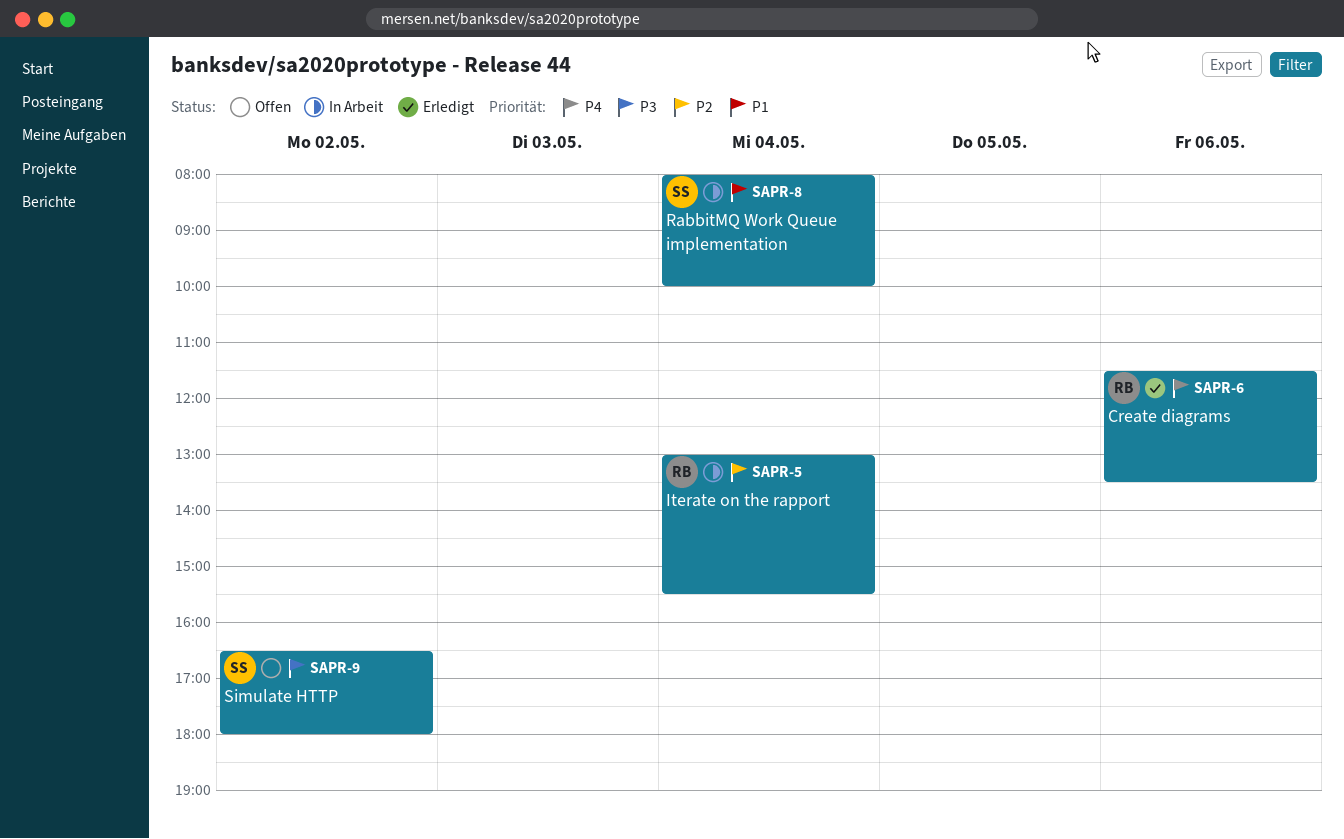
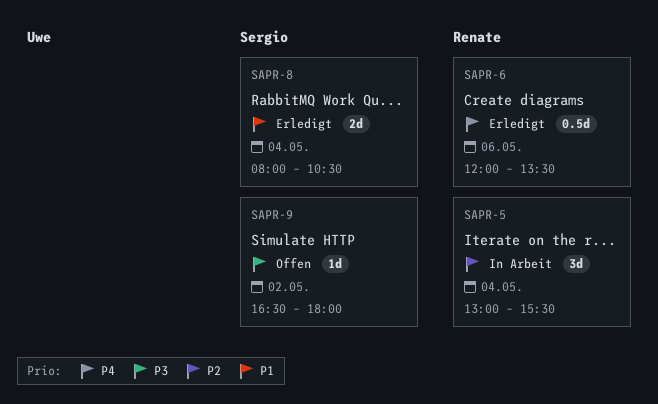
SAPR-6, begins: 11:30 -> 12:00
SAPR-8, status: In Arbeit -> Erledigt
SAPR-8, ends: 10:00 -> 10:30

